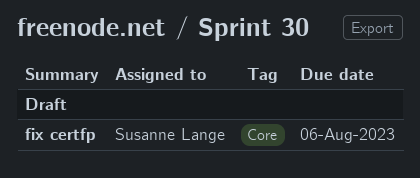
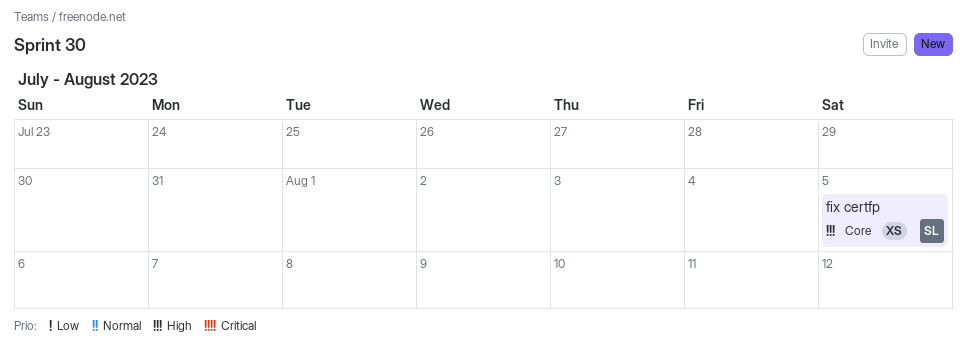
fix certfp, due: Aug 6 -> Aug 5

